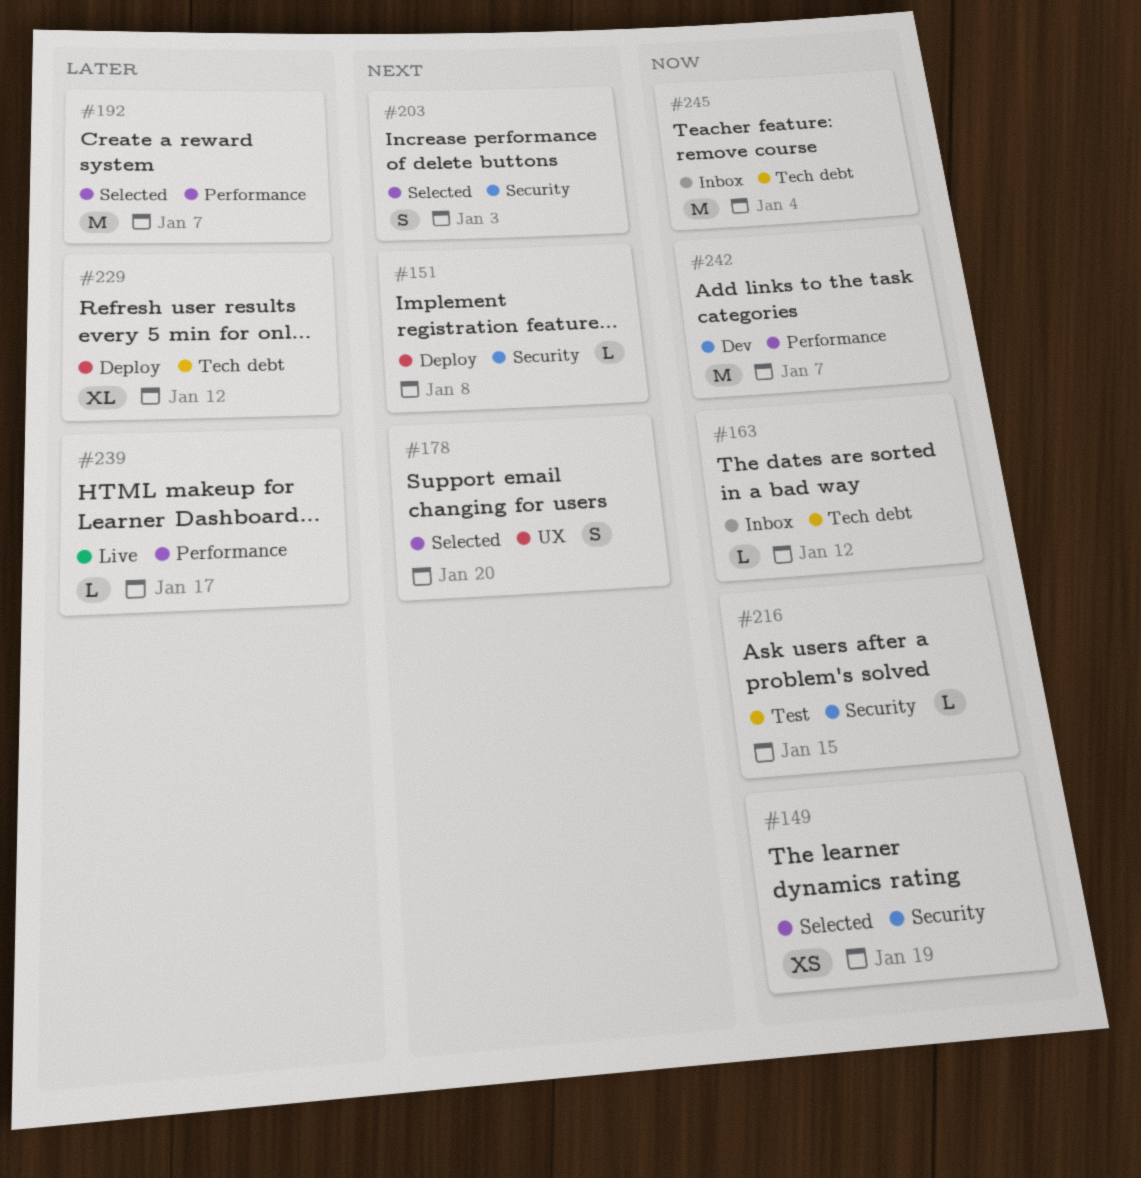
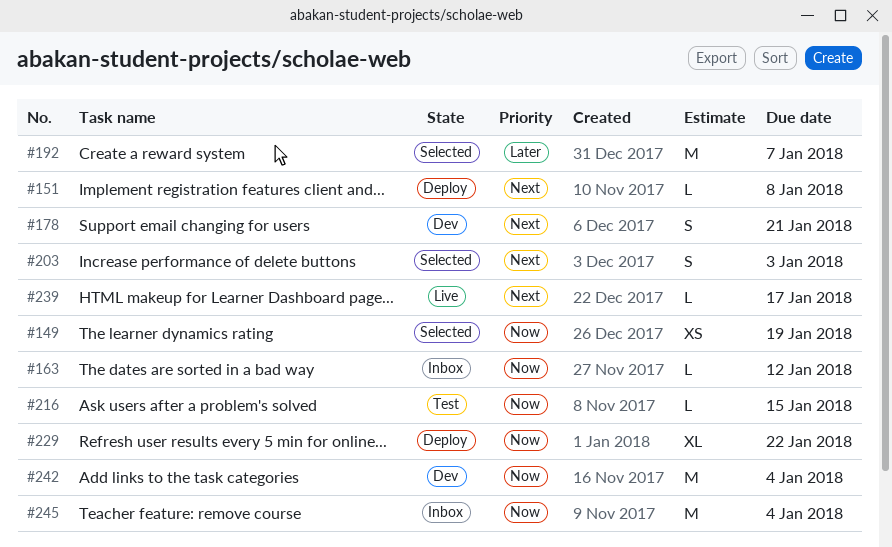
#178, status: Selected -> Dev
#178, due: Jan 20 -> Jan 21
#229, priority: Later -> Now
#229, due: Jan 12 -> Jan 22
#239, priority: Later -> Next
#242, due: Jan 7 -> Jan 4

